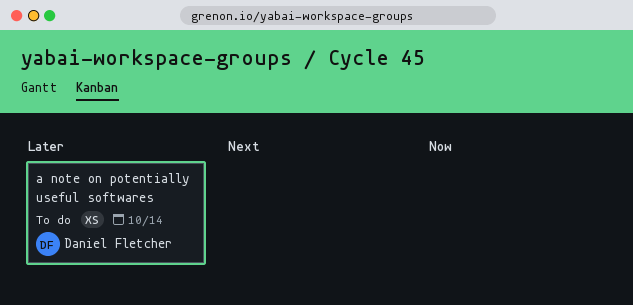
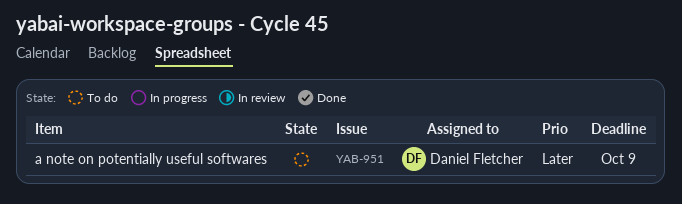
a note on potentially useful softwares, due: Oct 14 -> Oct 9

